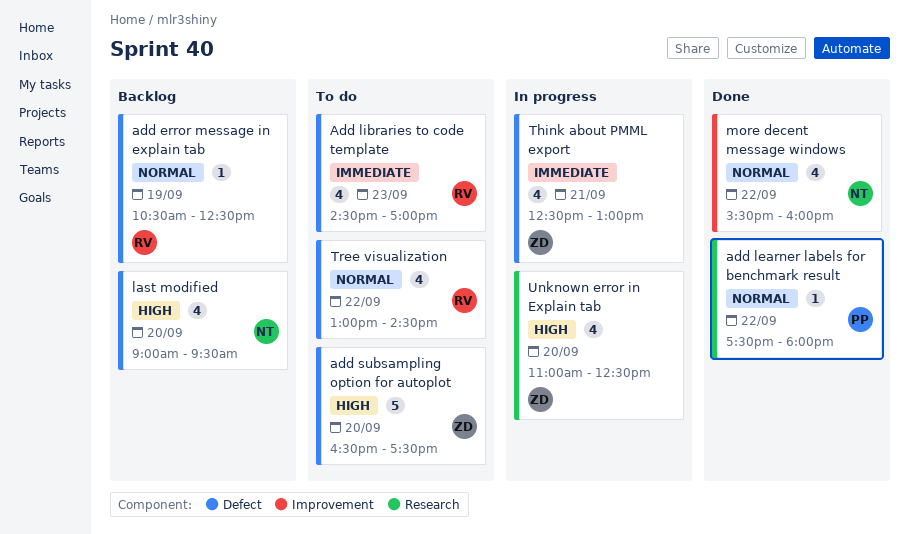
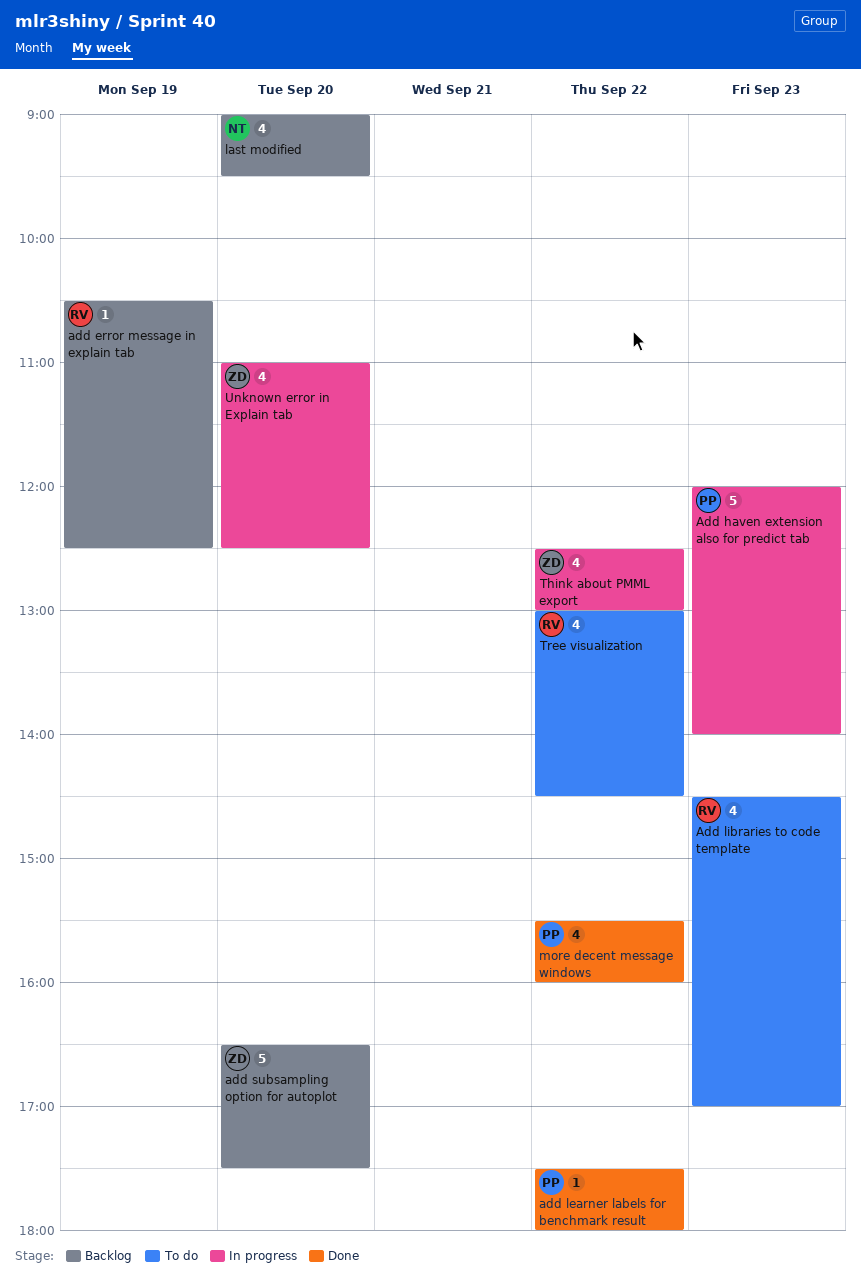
Add haven extension also for predict tab: none -> present
add subsampling option for autoplot, status: To do -> Backlog
more decent message windows, owner: NT -> PP
Think about PMML export, day: Sep 21 -> Sep 22

